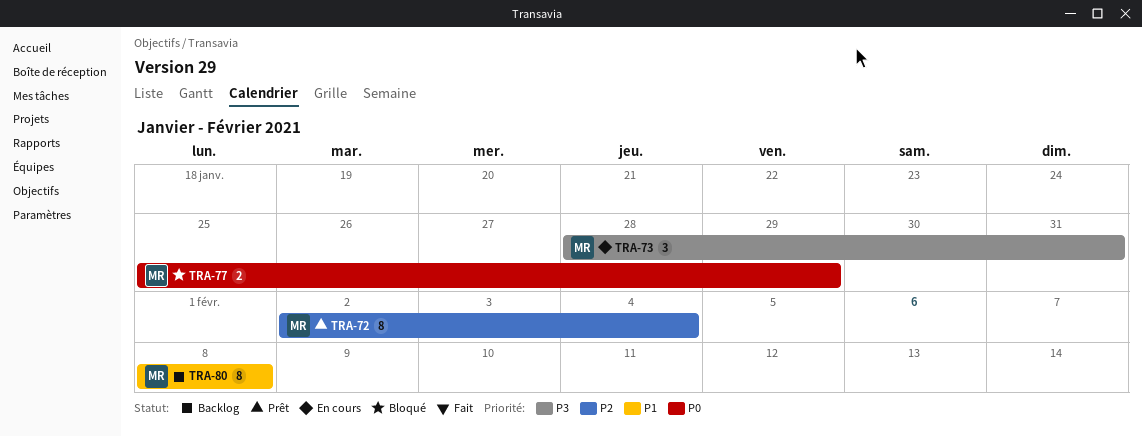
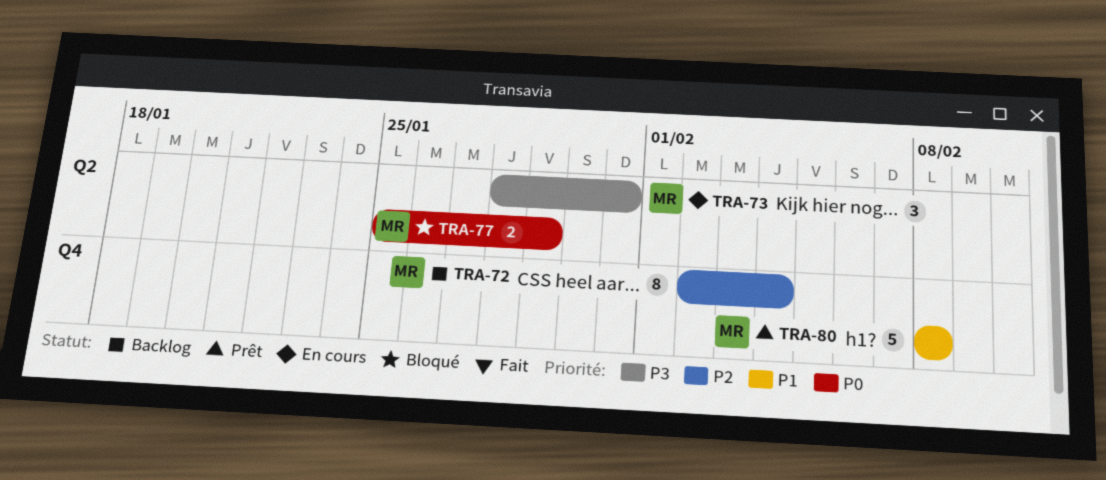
TRA-72, status: Prêt -> Backlog
TRA-80, status: Backlog -> Prêt
TRA-80, estimate: 8 -> 5

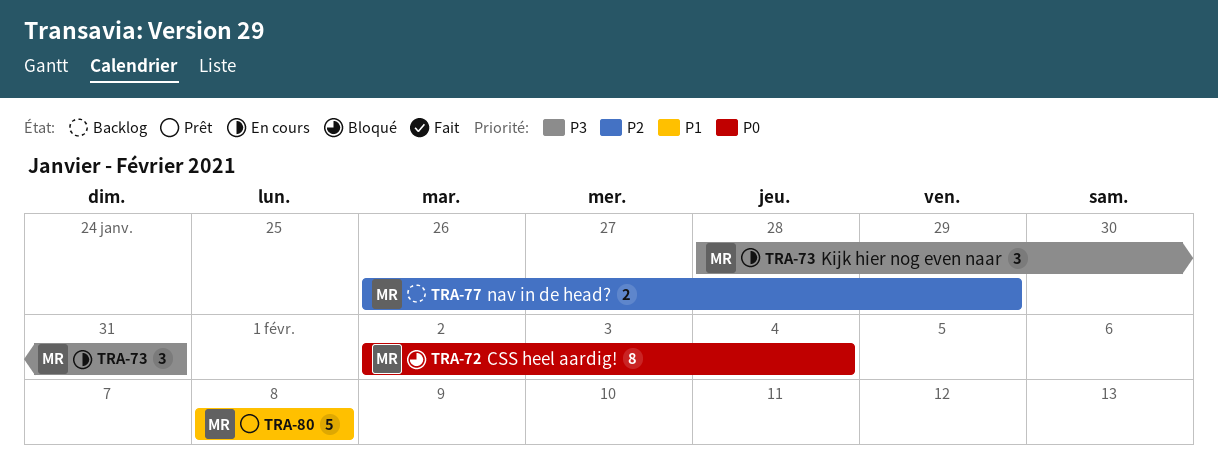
TRA-72, status: Backlog -> Bloqué
TRA-72, priority: P2 -> P0
TRA-77, status: Bloqué -> Backlog
TRA-77, priority: P0 -> P2
TRA-77, start: Jan 25 -> Jan 26

